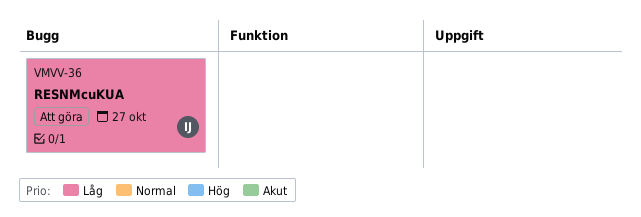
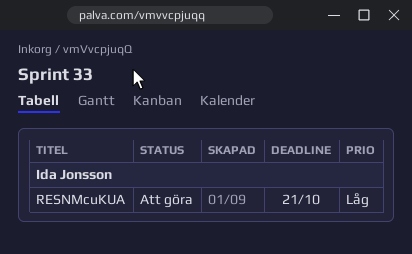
RESNMcuKUA, due: Oct 27 -> Oct 21

